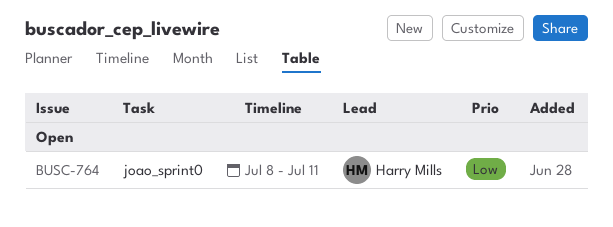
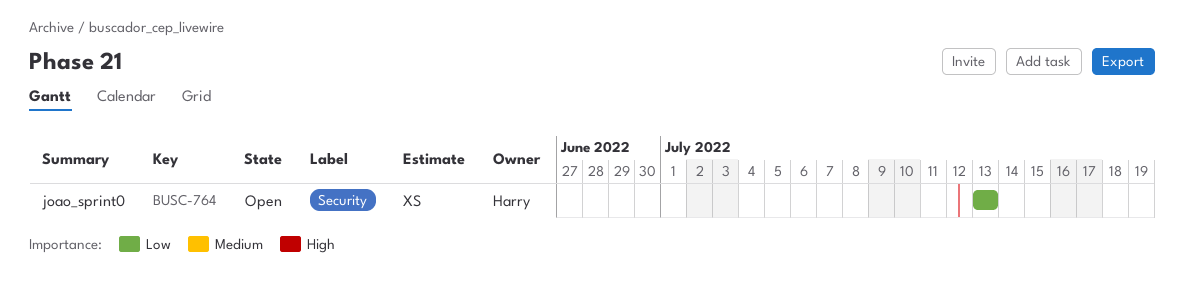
BUSC-764, start: Jul 8 -> Jul 13
BUSC-764, due: Jul 11 -> Jul 13

